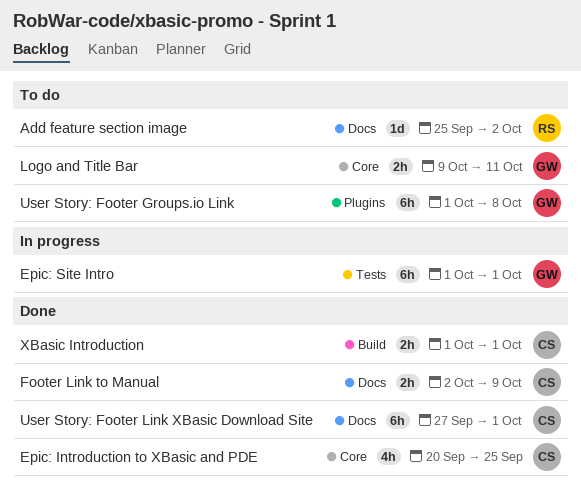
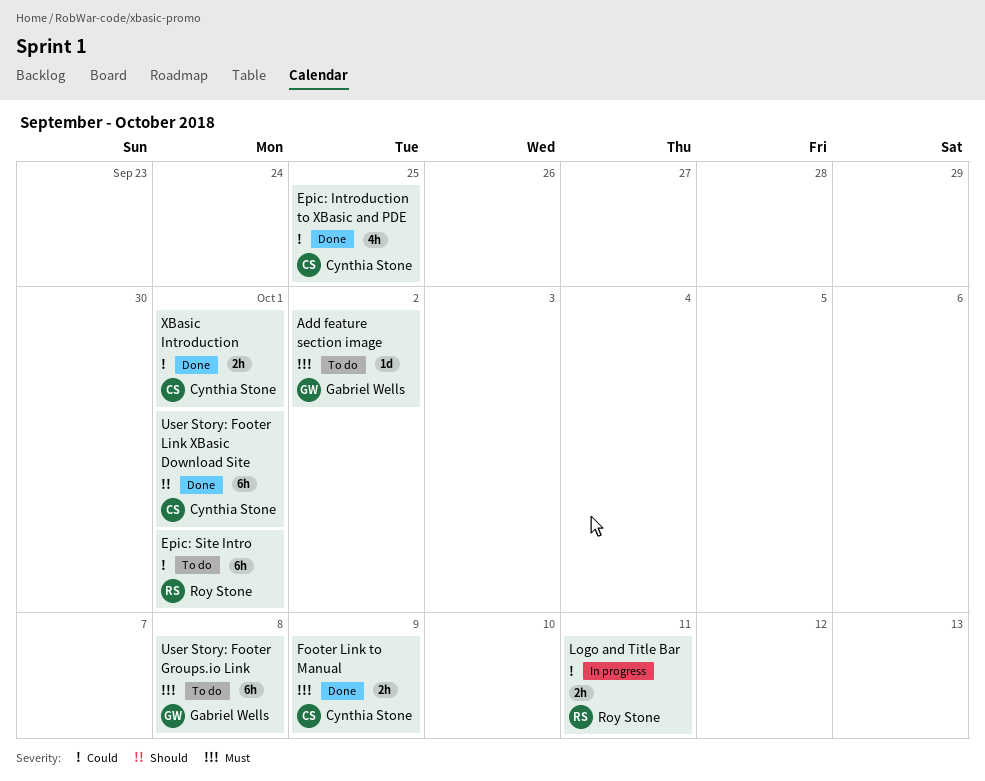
Add feature section image, owner: Roy Stone -> Gabriel Wells
Epic: Site Intro, status: In progress -> To do
Epic: Site Intro, owner: Gabriel Wells -> Roy Stone
Logo and Title Bar, status: To do -> In progress
Logo and Title Bar, owner: Gabriel Wells -> Roy Stone

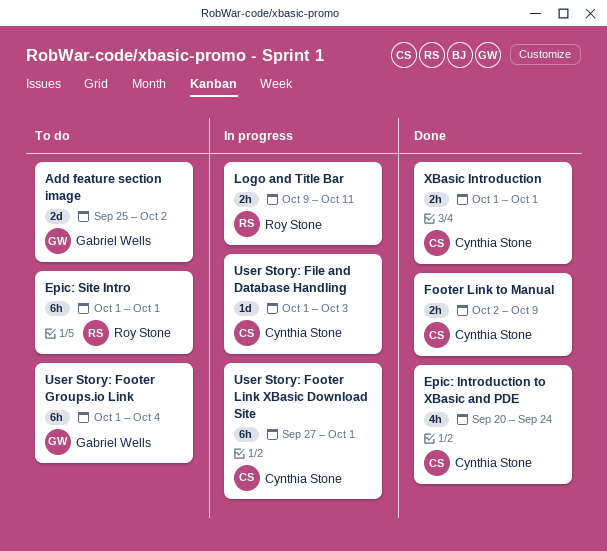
Add feature section image, estimate: 1d -> 2d
Epic: Introduction to XBasic and PDE, due: Sep 25 -> Sep 24
User Story: File and Database Handling: none -> present
User Story: Footer Groups.io Link, due: Oct 8 -> Oct 4
User Story: Footer Link XBasic Download Site, status: Done -> In progress

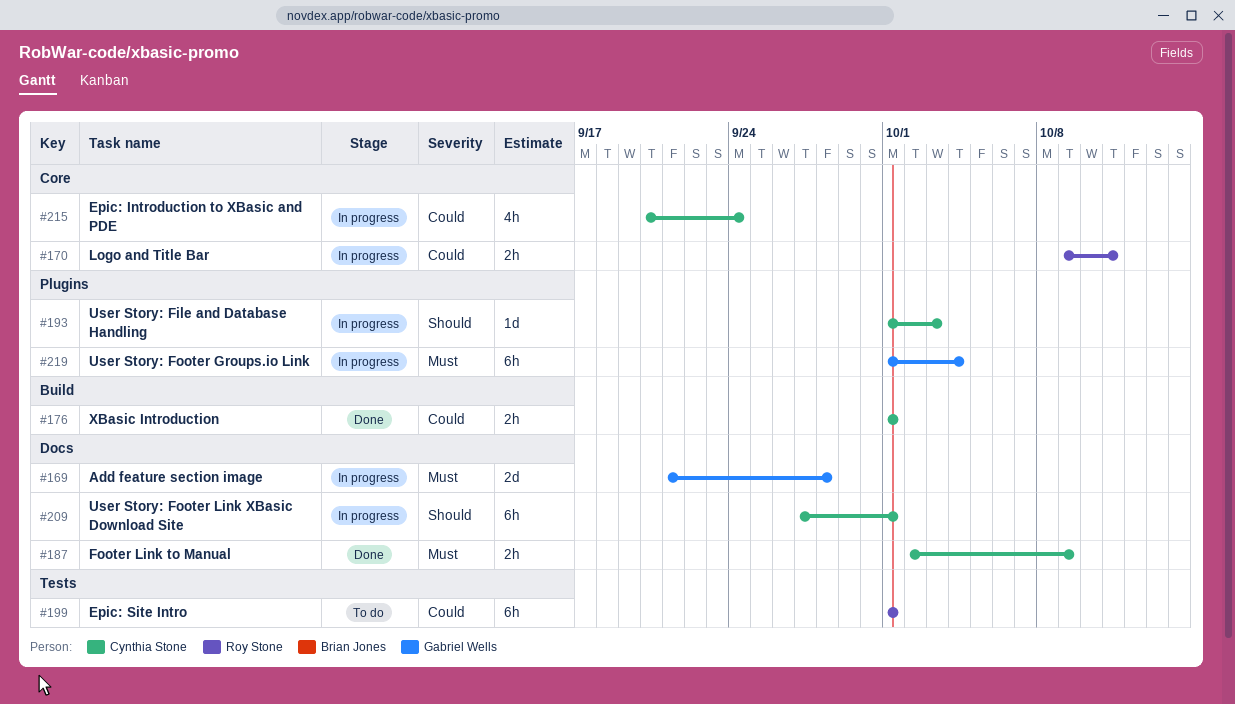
Add feature section image, status: To do -> In progress
Add feature section image, start: Sep 25 -> Sep 21
Add feature section image, due: Oct 2 -> Sep 28
Epic: Introduction to XBasic and PDE, status: Done -> In progress
User Story: Footer Groups.io Link, status: To do -> In progress

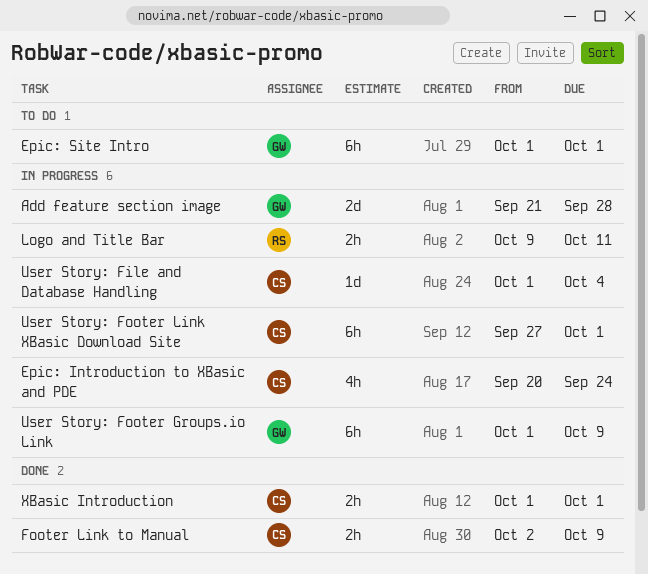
Epic: Site Intro, owner: Roy Stone -> Gabriel Wells
User Story: File and Database Handling, due: Oct 3 -> Oct 4
User Story: Footer Groups.io Link, due: Oct 4 -> Oct 9

